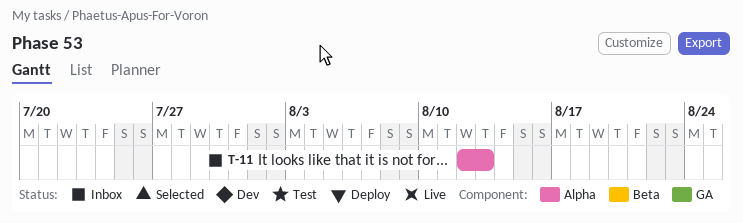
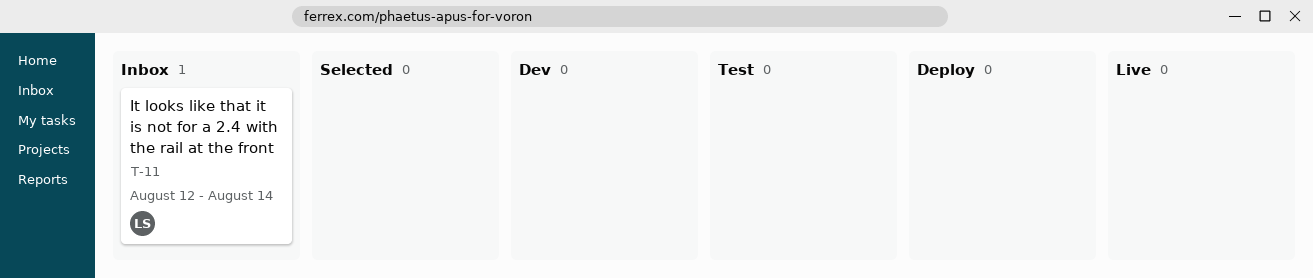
T-11, due: Aug 13 -> Aug 14

